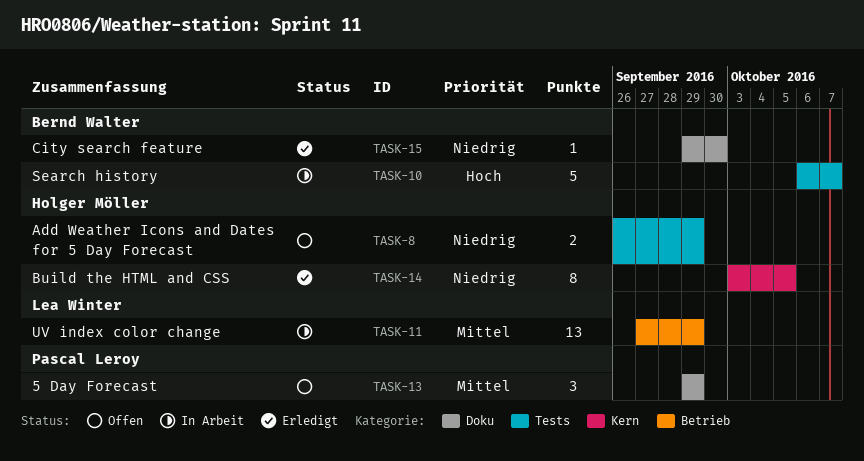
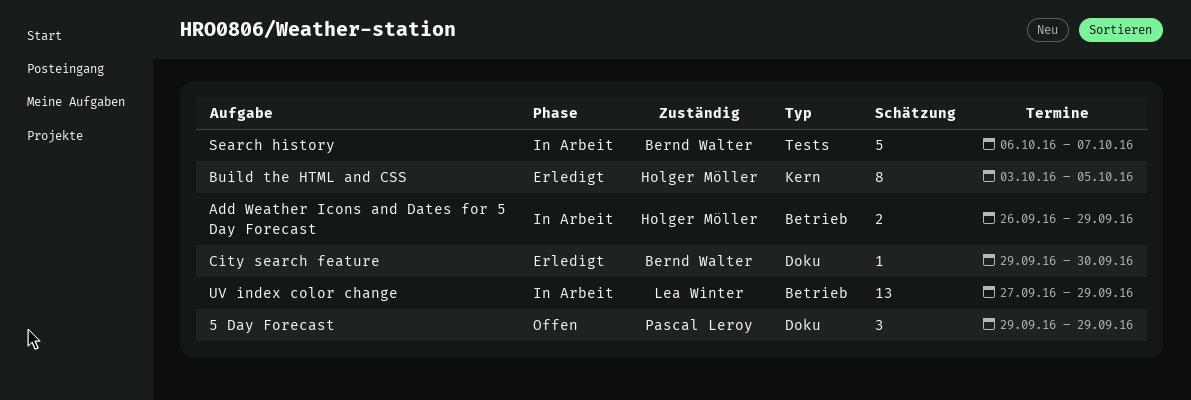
Add Weather Icons and Dates for 5 Day Forecast, status: Offen -> In Arbeit
Add Weather Icons and Dates for 5 Day Forecast, label: Tests -> Betrieb

